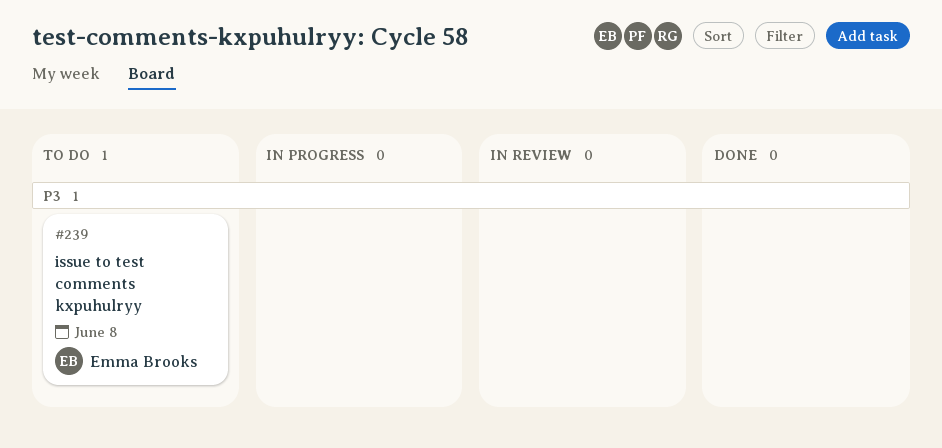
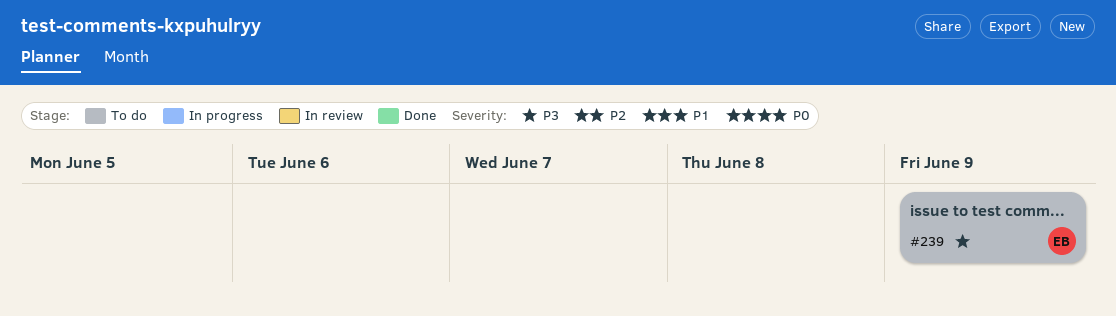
#239, due: Jun 8 -> Jun 9

